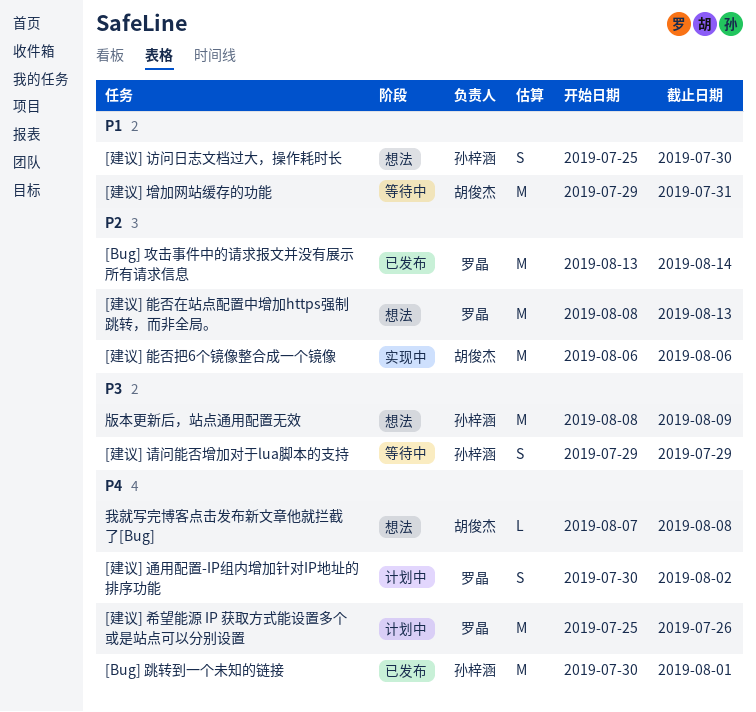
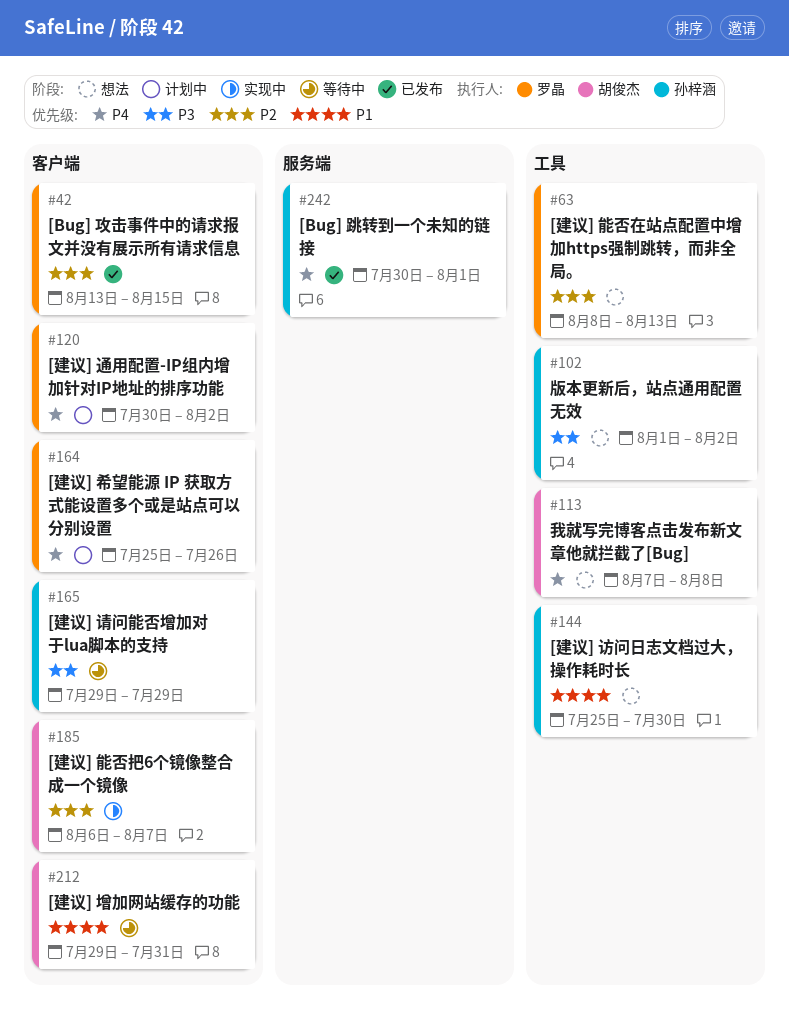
[Bug] 攻击事件中的请求报文并没有展示所有请求信息, due: Aug 14 -> Aug 15
[建议] 能否把6个镜像整合成一个镜像, due: Aug 6 -> Aug 7
版本更新后，站点通用配置无效, start: Aug 8 -> Aug 1
版本更新后，站点通用配置无效, due: Aug 9 -> Aug 2

